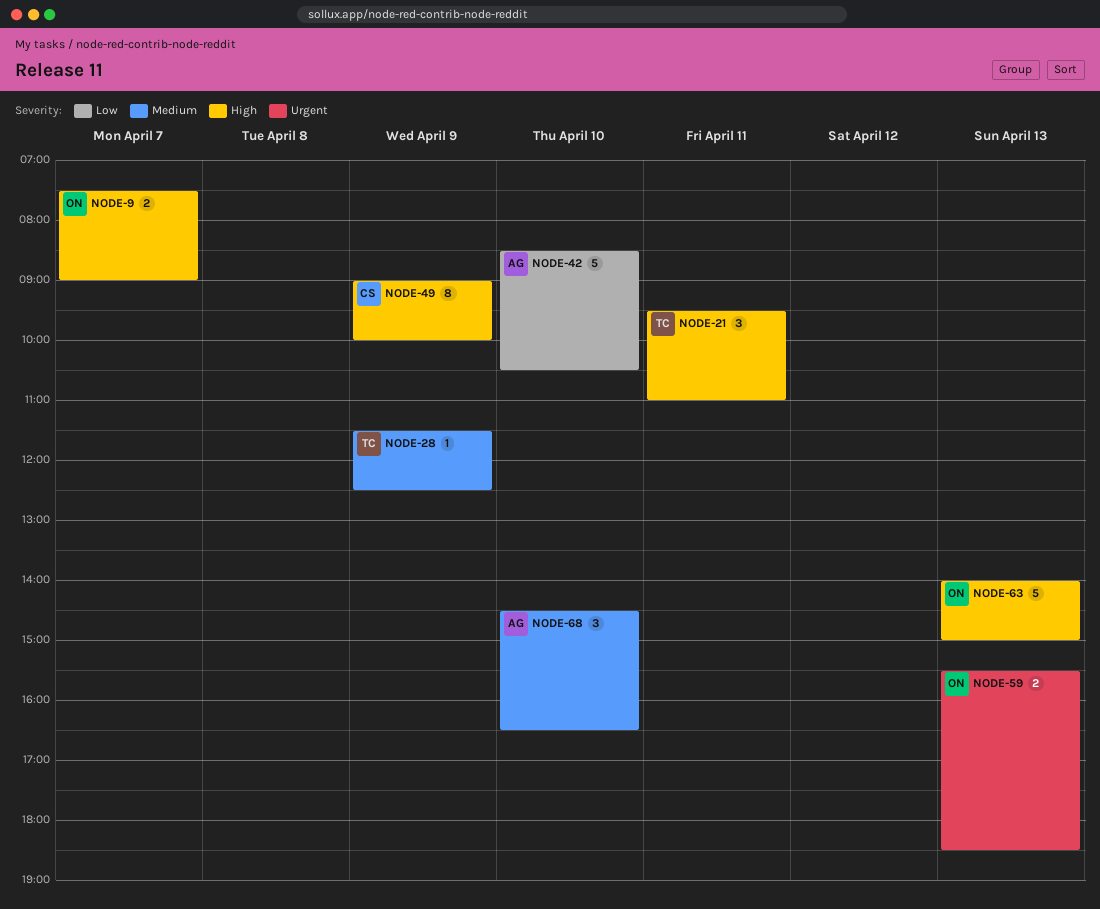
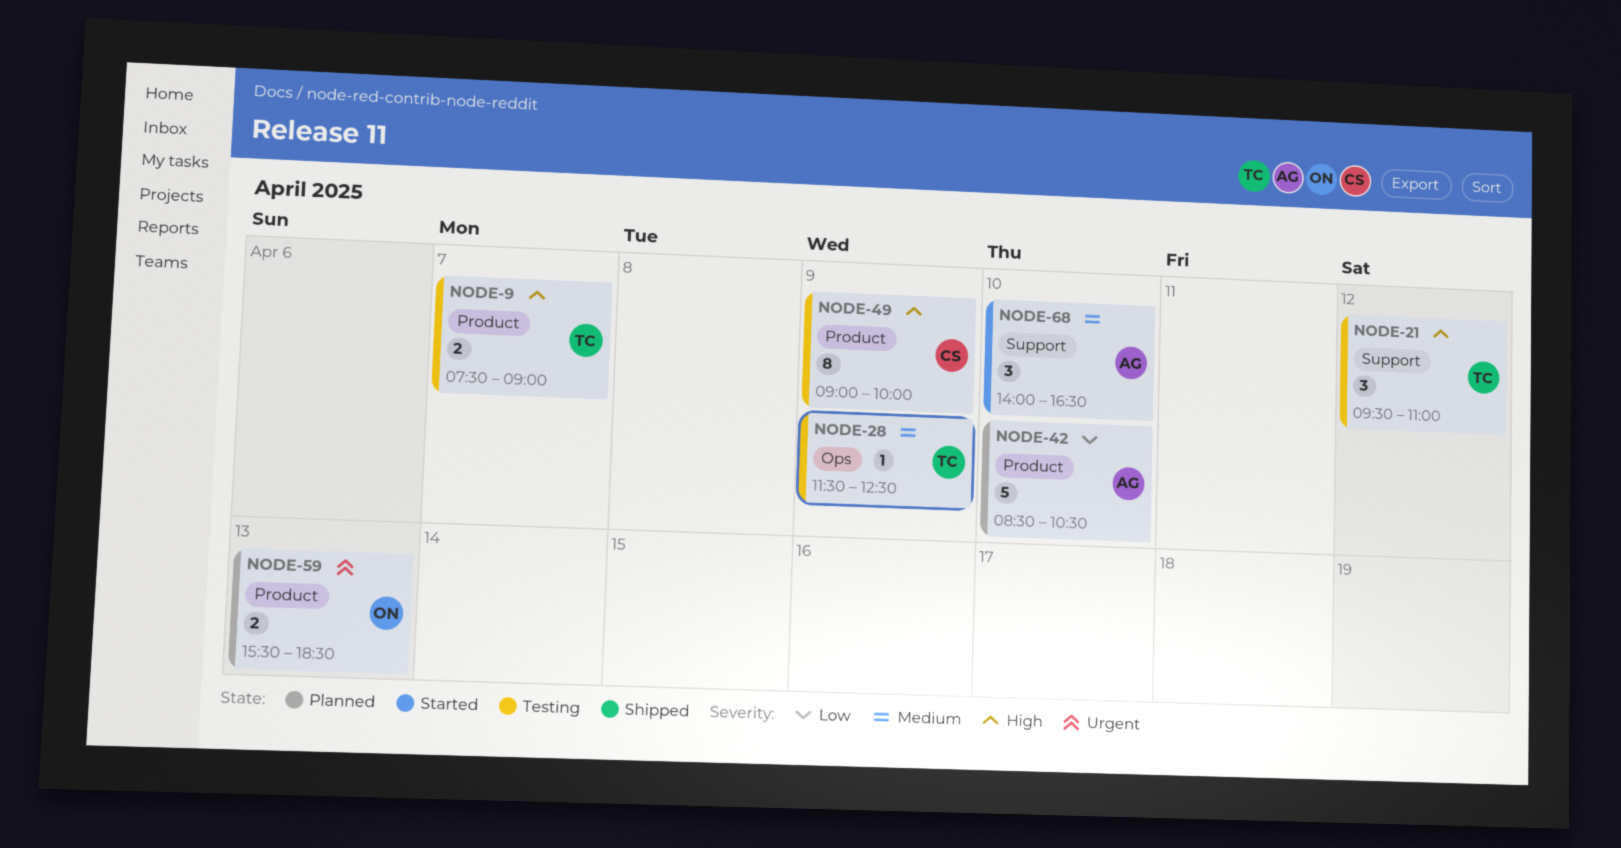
NODE-9, owner: ON -> TC
NODE-21, day: Apr 11 -> Apr 12
NODE-63: present -> none
NODE-68, begins: 14:30 -> 14:00

